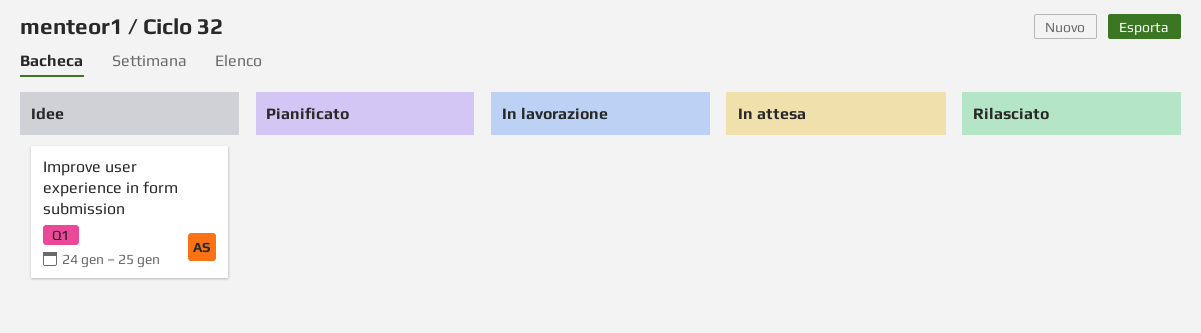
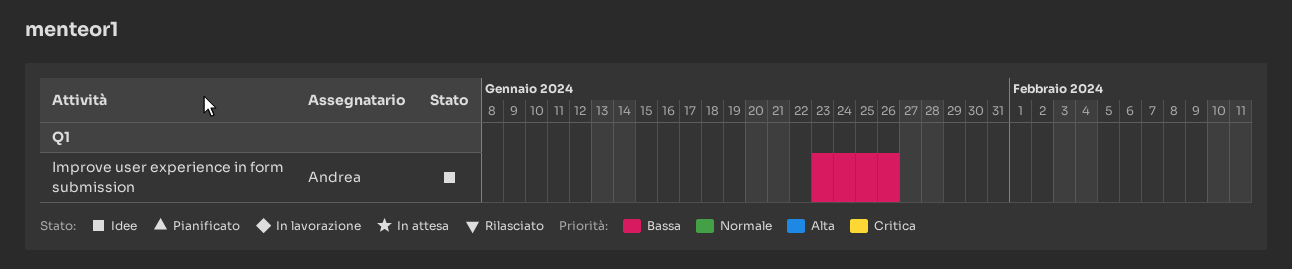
Improve user experience in form submission, start: Jan 24 -> Jan 23
Improve user experience in form submission, due: Jan 25 -> Jan 26

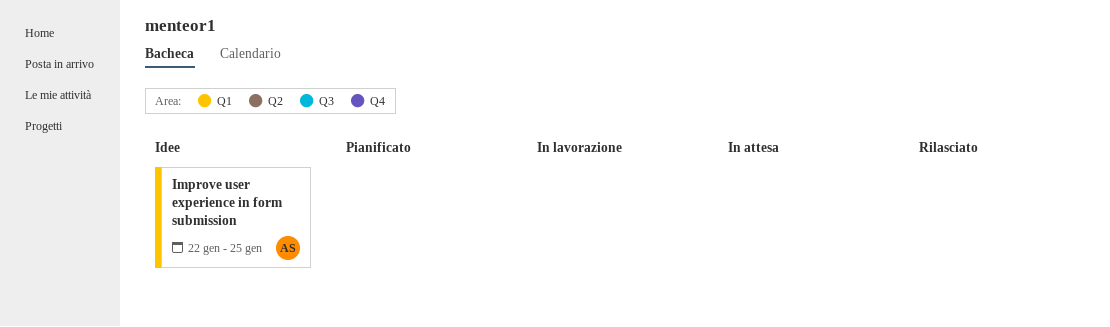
Improve user experience in form submission, start: Jan 23 -> Jan 22
Improve user experience in form submission, due: Jan 26 -> Jan 25

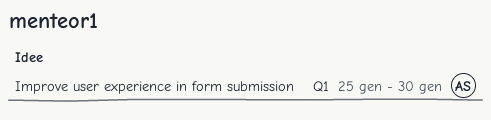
Improve user experience in form submission, start: Jan 22 -> Jan 25
Improve user experience in form submission, due: Jan 25 -> Jan 30

